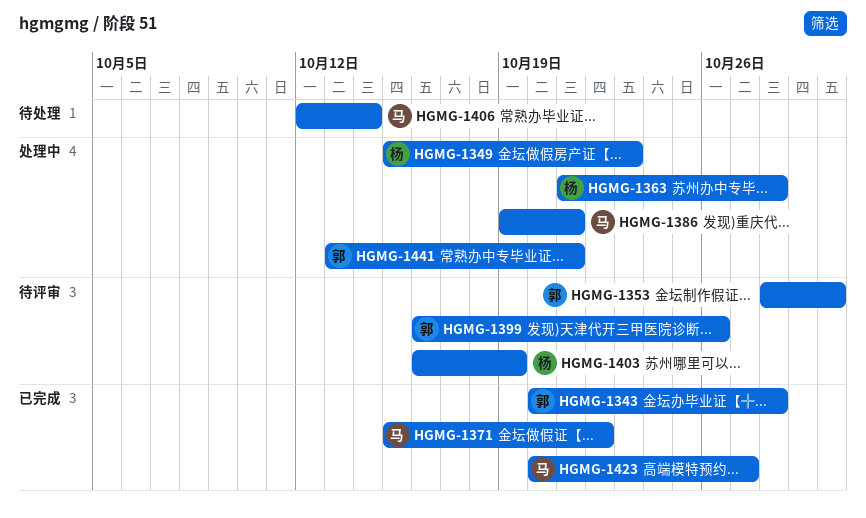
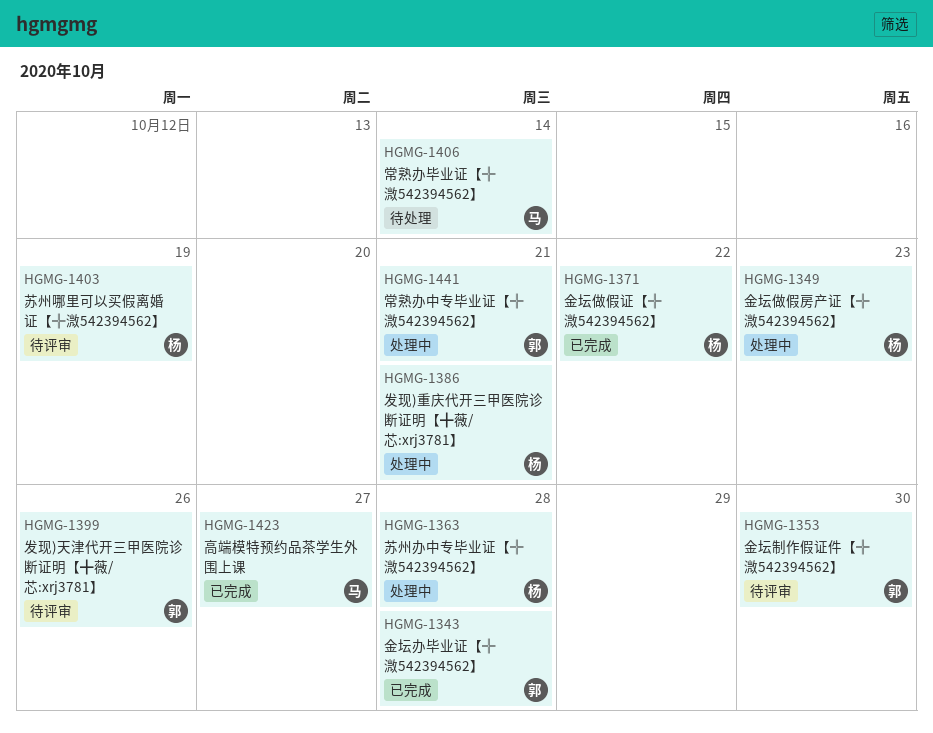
HGMG-1371, owner: 马 -> 杨
HGMG-1386, owner: 马 -> 杨

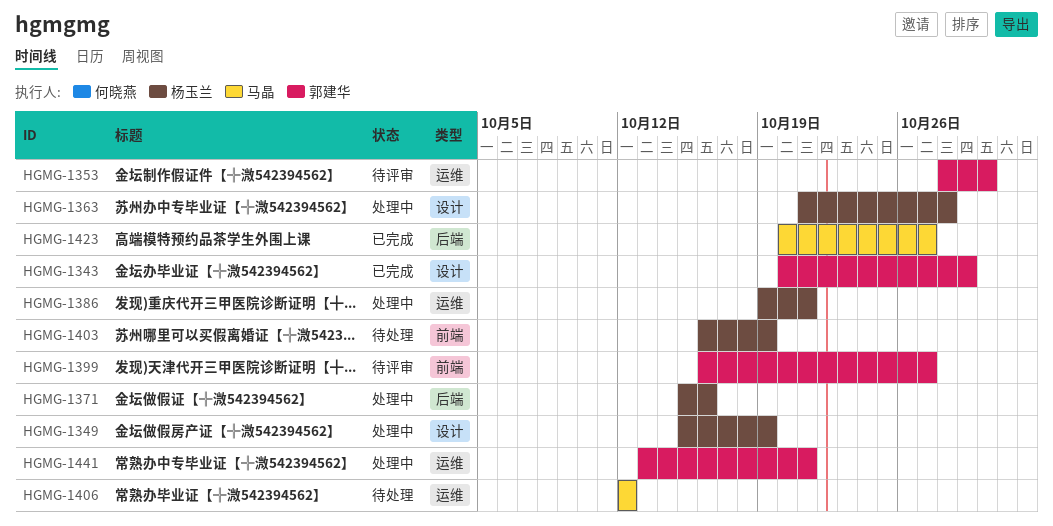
HGMG-1343, due: Oct 28 -> Oct 29
HGMG-1349, due: Oct 23 -> Oct 19
HGMG-1371, status: 已完成 -> 处理中
HGMG-1371, due: Oct 22 -> Oct 16
HGMG-1399, due: Oct 26 -> Oct 27
HGMG-1403, status: 待评审 -> 待处理
HGMG-1406, due: Oct 14 -> Oct 12

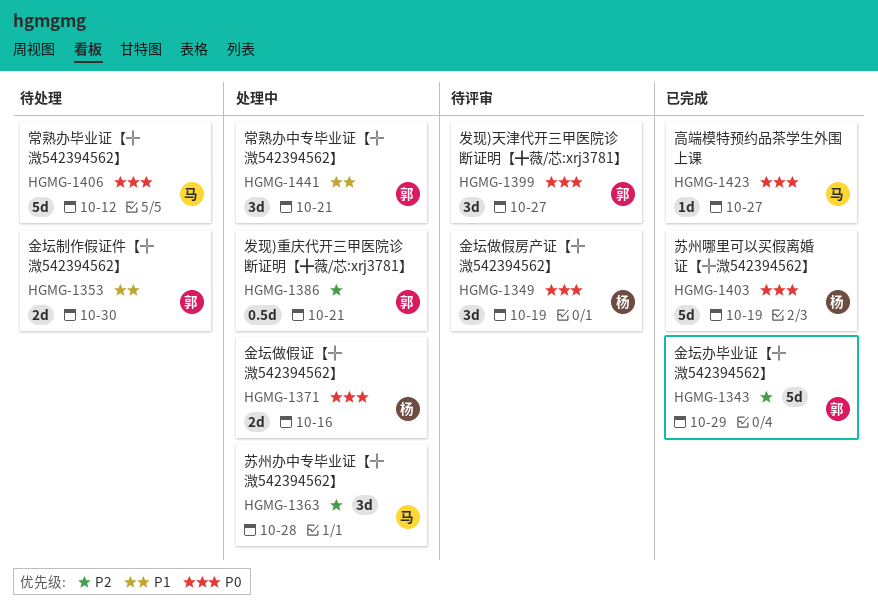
HGMG-1349, status: 处理中 -> 待评审
HGMG-1353, status: 待评审 -> 待处理
HGMG-1363, owner: 杨玉兰 -> 马晶
HGMG-1386, owner: 杨玉兰 -> 郭建华
HGMG-1403, status: 待处理 -> 已完成

